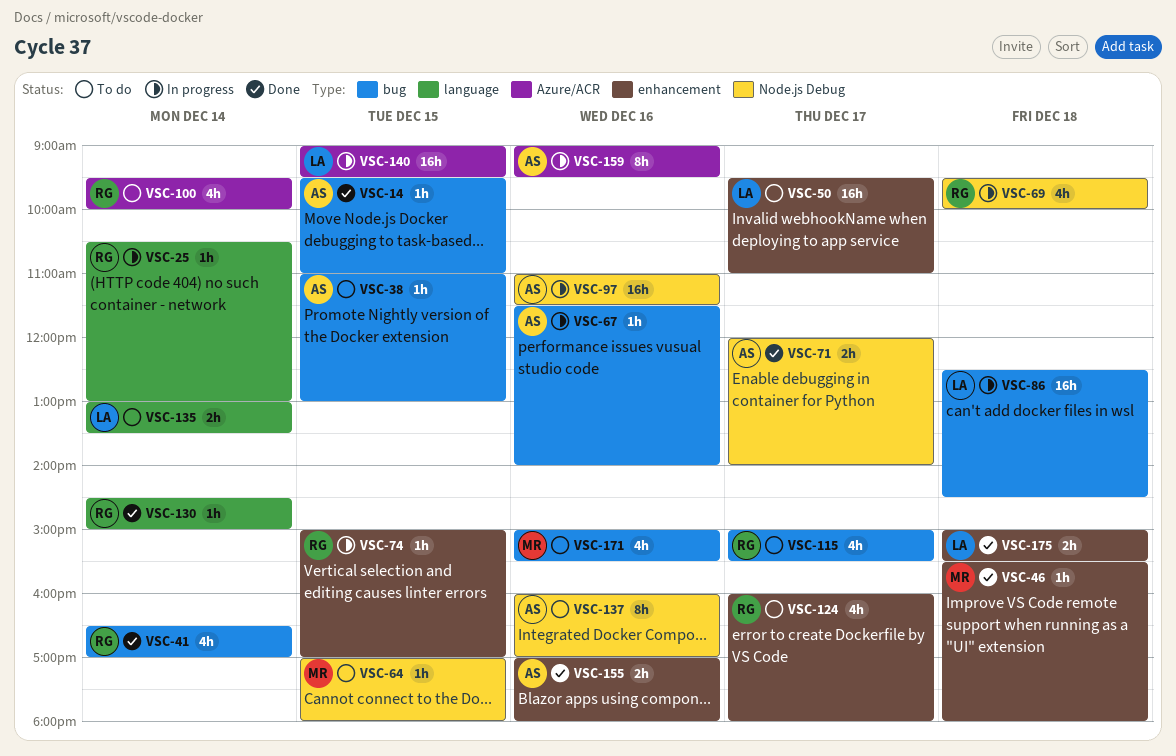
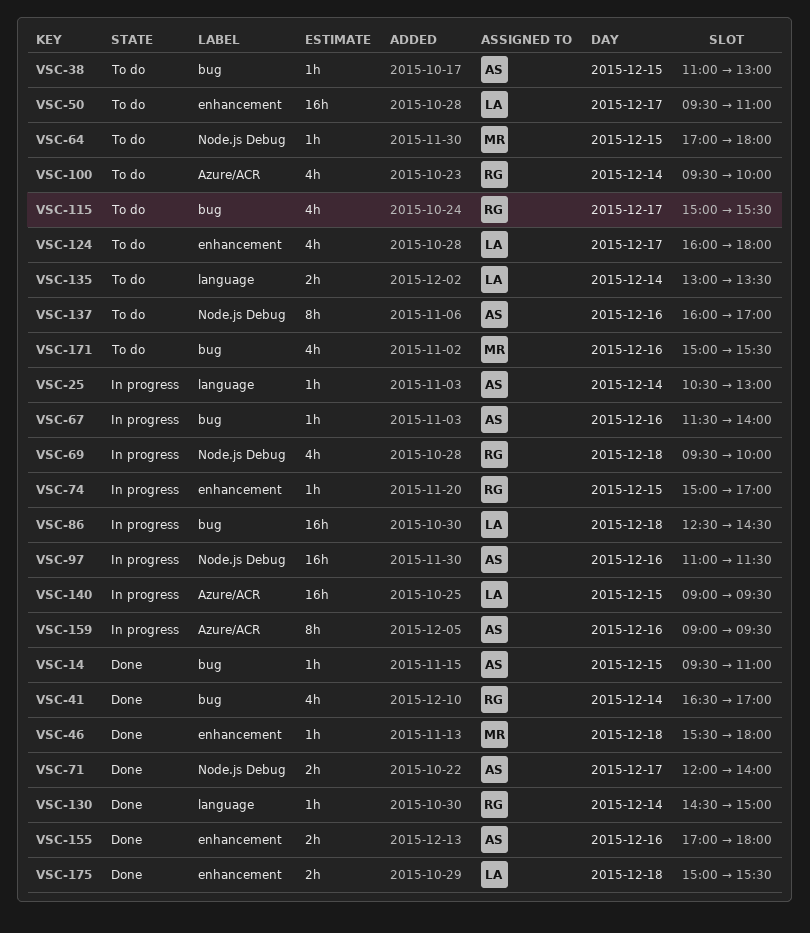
VSC-25, owner: RG -> AS
VSC-124, owner: RG -> LA

